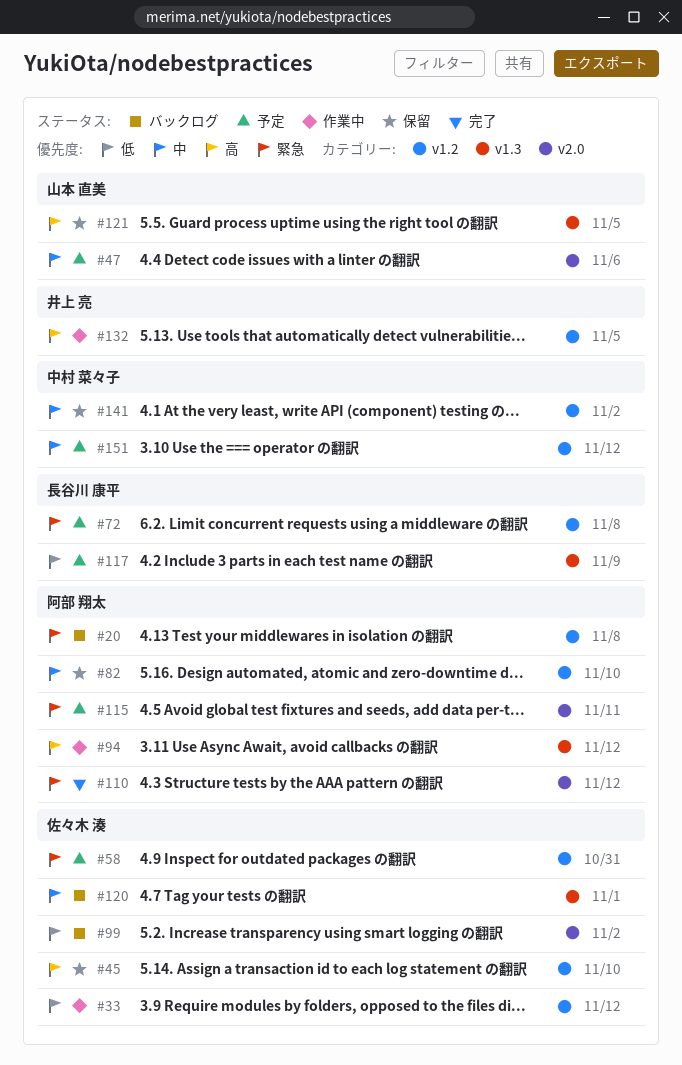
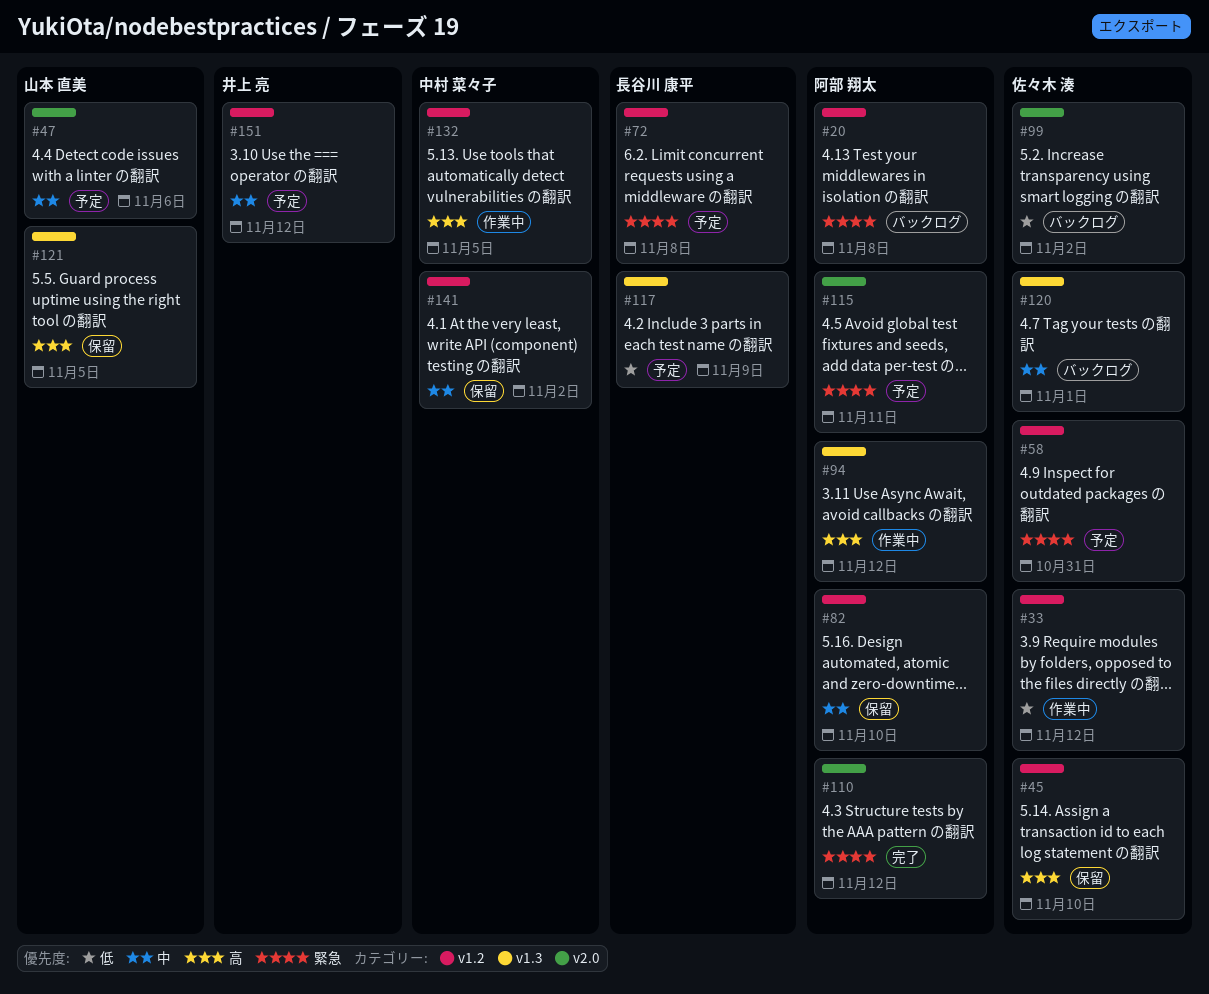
#132, owner: 井上 亮 -> 中村 菜々子
#151, owner: 中村 菜々子 -> 井上 亮

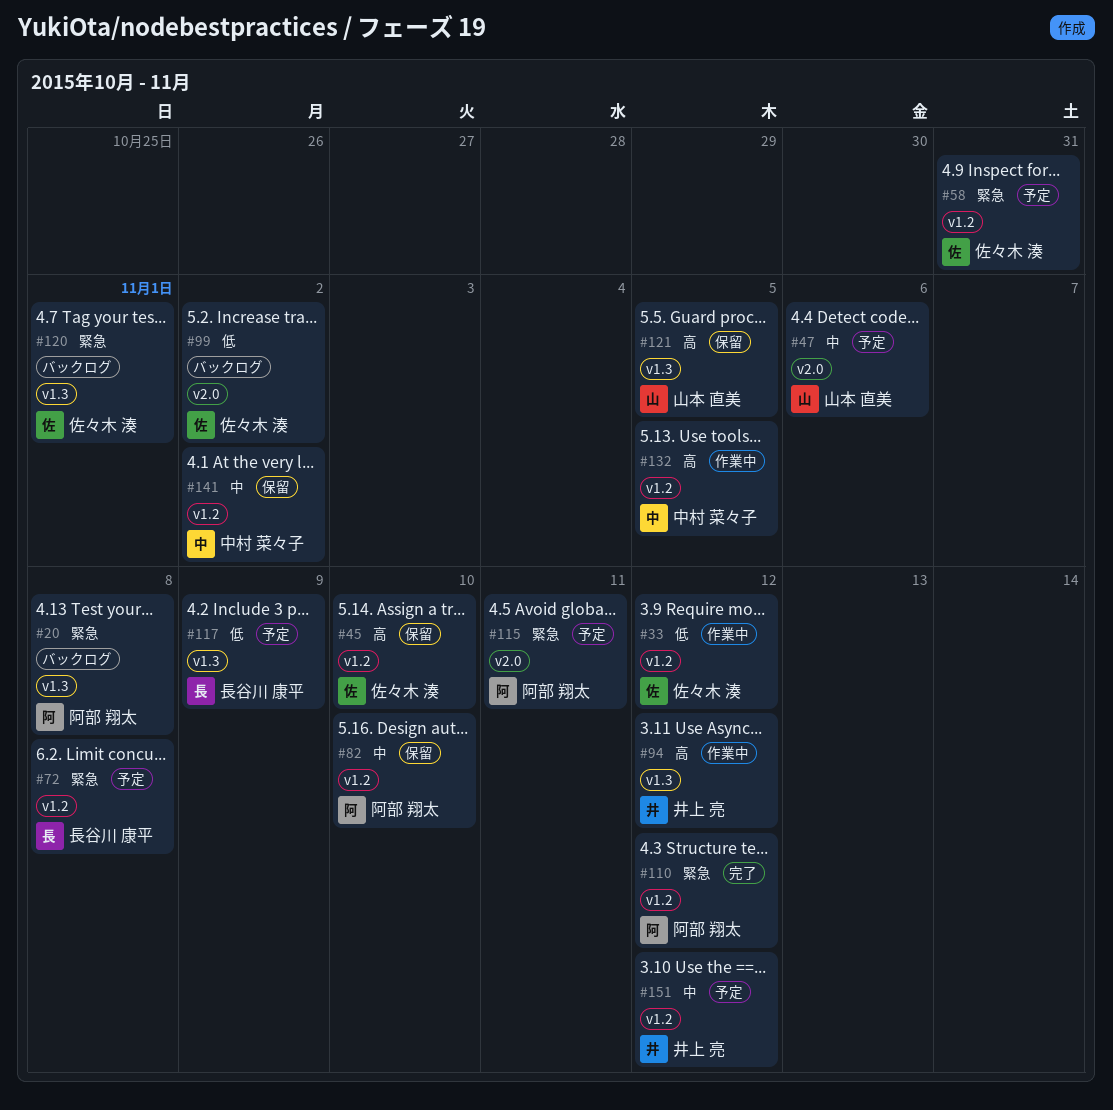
#20, label: v1.2 -> v1.3
#94, owner: 阿部 翔太 -> 井上 亮
#110, label: v2.0 -> v1.2
#120, priority: 中 -> 緊急

